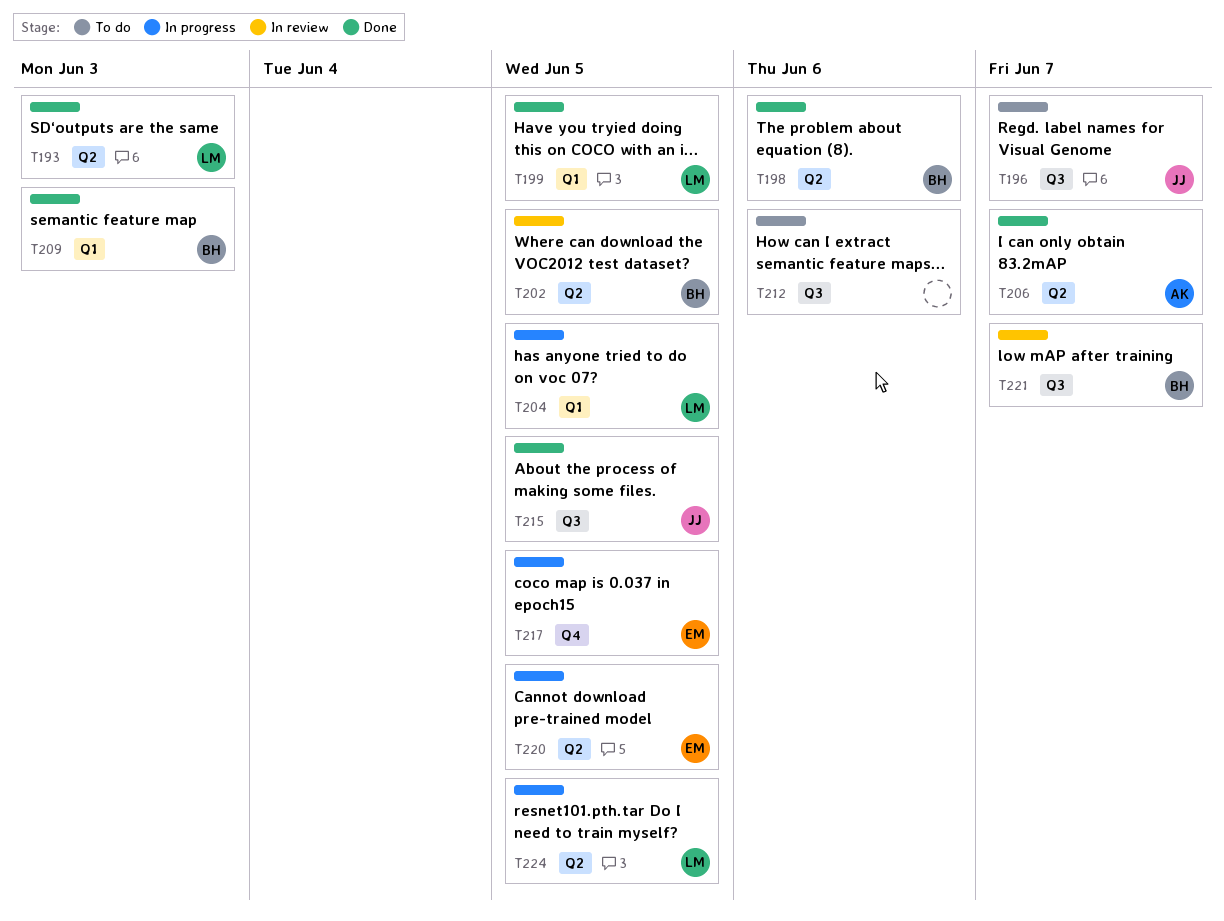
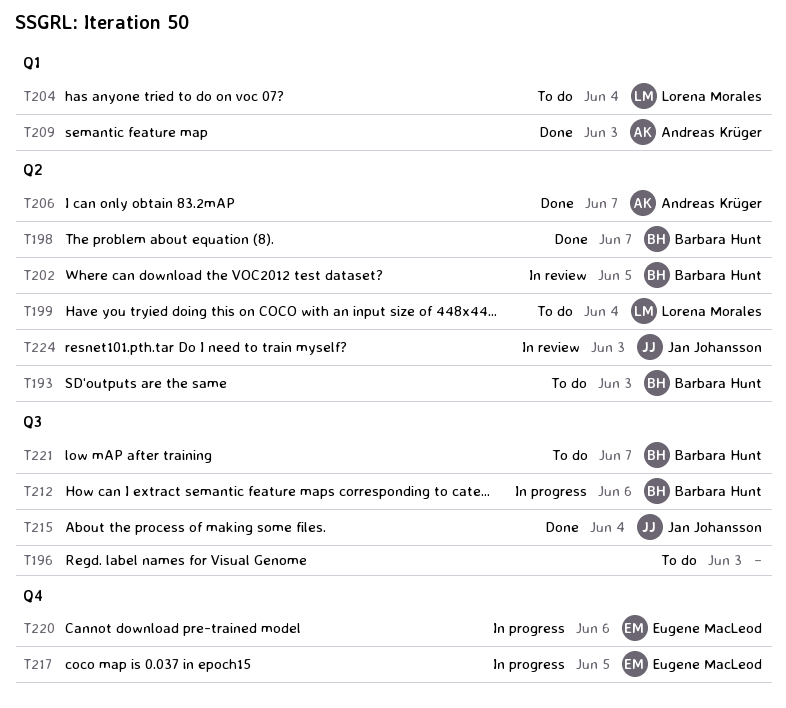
T193, status: Done -> To do
T193, owner: Lorena Morales -> Barbara Hunt
T196, owner: Jan Johansson -> none
T196, due: Jun 7 -> Jun 3
T198, due: Jun 6 -> Jun 7
T199, status: Done -> To do
T199, label: Q1 -> Q2
T199, due: Jun 5 -> Jun 4
T204, status: In progress -> To do
T204, due: Jun 5 -> Jun 4
T209, owner: Barbara Hunt -> Andreas Krüger
T212, status: To do -> In progress
T212, owner: none -> Barbara Hunt
T215, due: Jun 5 -> Jun 4
T220, label: Q2 -> Q4
T220, due: Jun 5 -> Jun 6
T221, status: In review -> To do
T224, status: In progress -> In review
T224, owner: Lorena Morales -> Jan Johansson
T224, due: Jun 5 -> Jun 3

